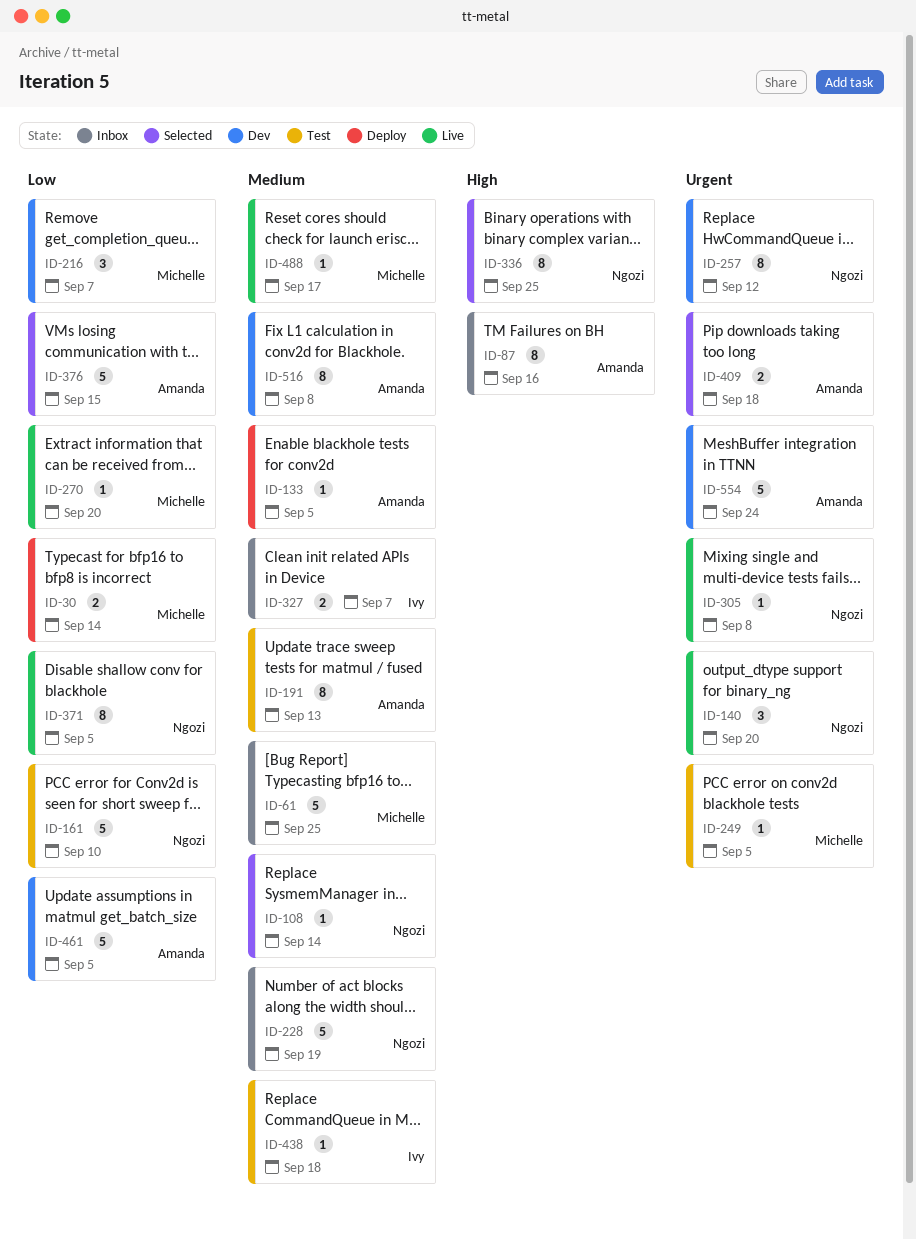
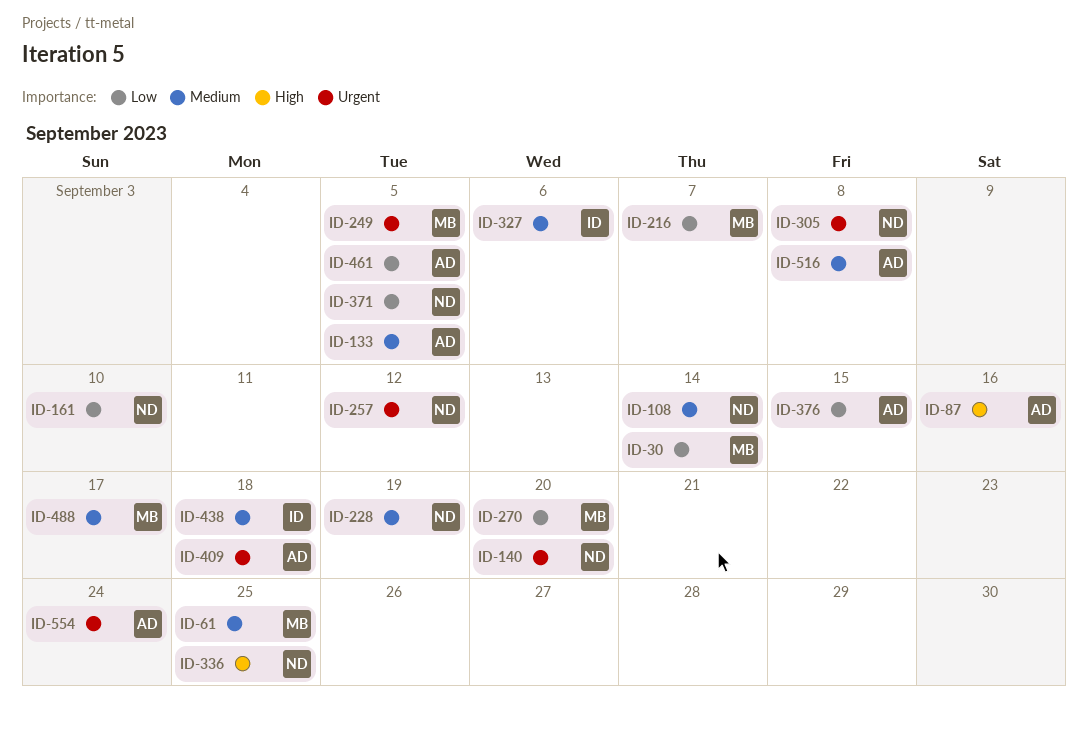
ID-191: present -> none
ID-327, due: Sep 7 -> Sep 6

